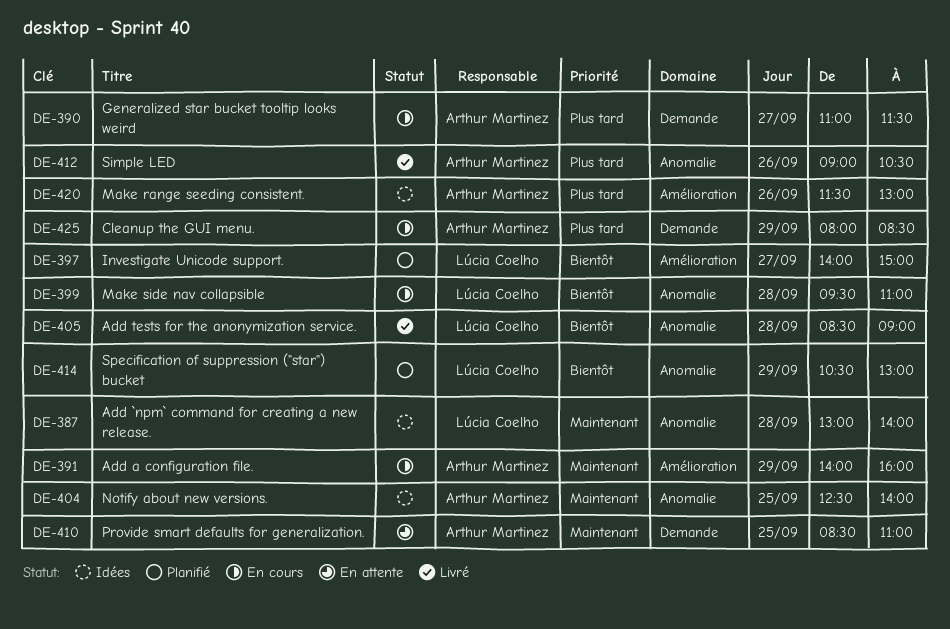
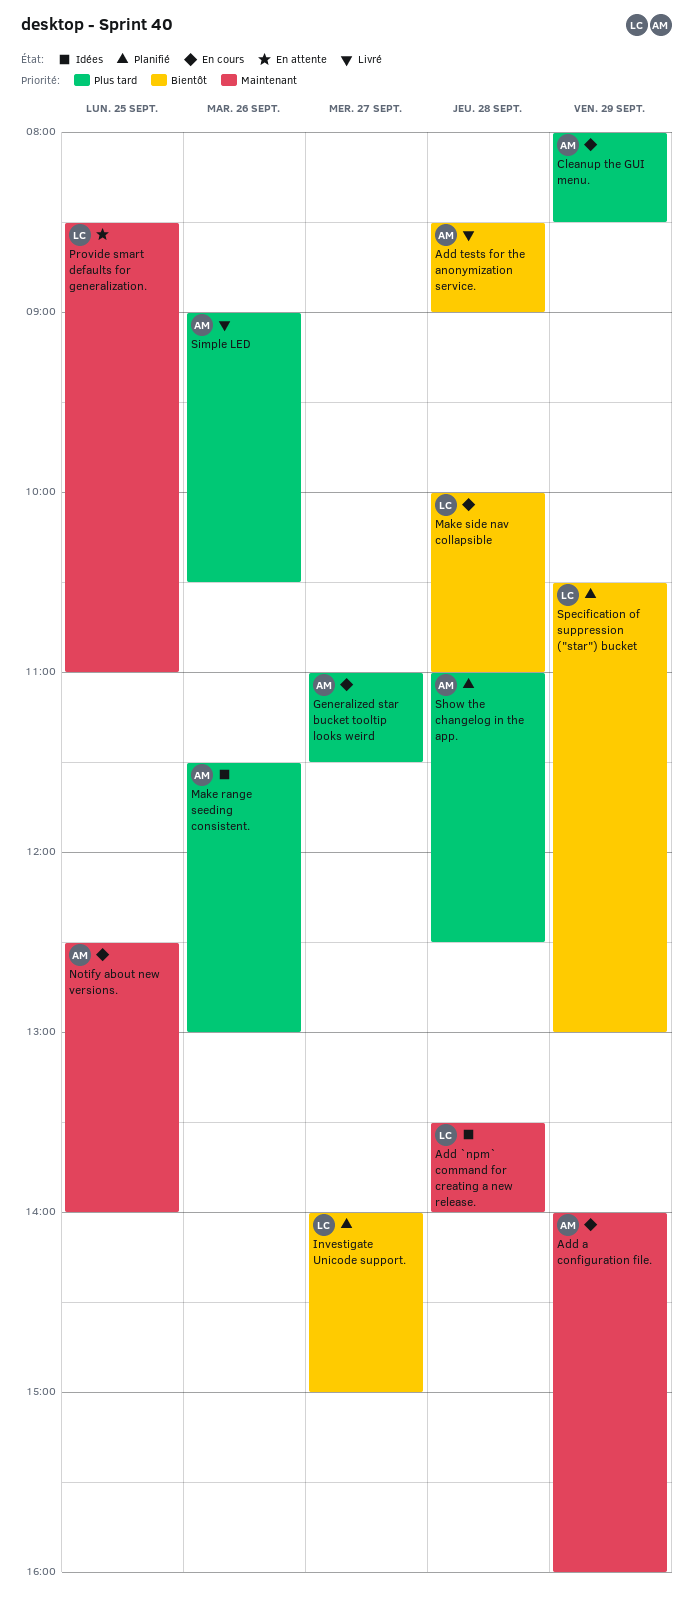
Add `npm` command for creating a new release., begins: 13:00 -> 13:30
Add tests for the anonymization service., owner: Lúcia Coelho -> Arthur Martinez
Make side nav collapsible, begins: 09:30 -> 10:00
Notify about new versions., status: Idées -> En cours
Provide smart defaults for generalization., owner: Arthur Martinez -> Lúcia Coelho
Show the changelog in the app.: none -> present

